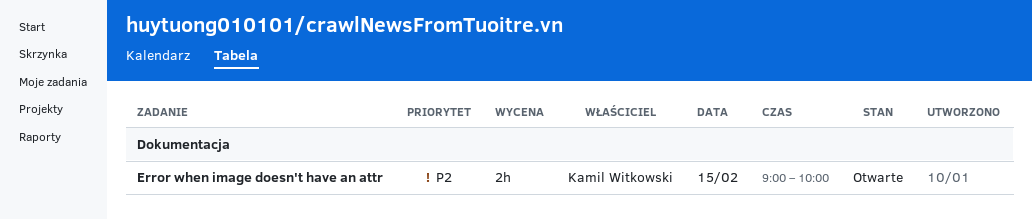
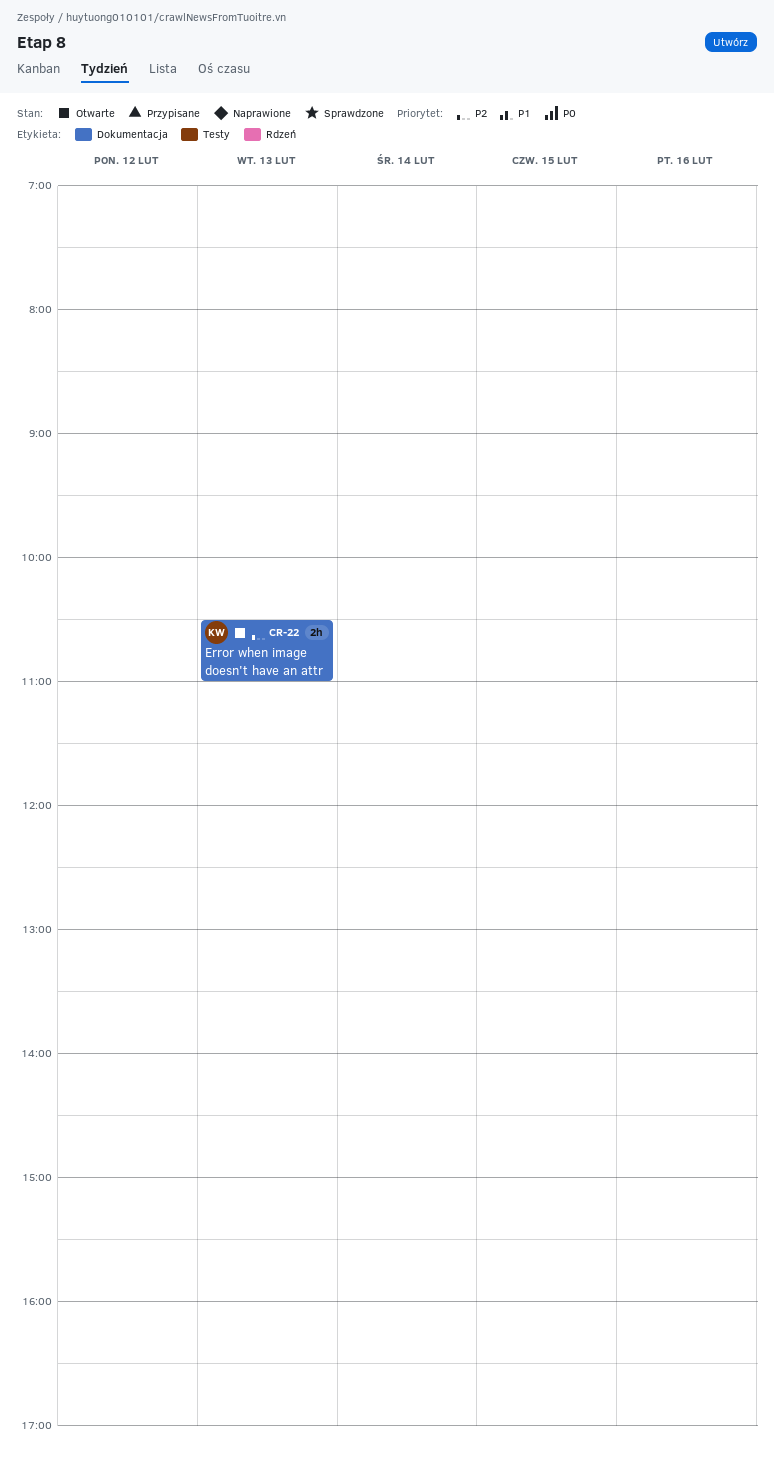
Error when image doesn't have an attr, day: Feb 15 -> Feb 13
Error when image doesn't have an attr, begins: 09:00 -> 10:30
Error when image doesn't have an attr, ends: 10:00 -> 11:00

